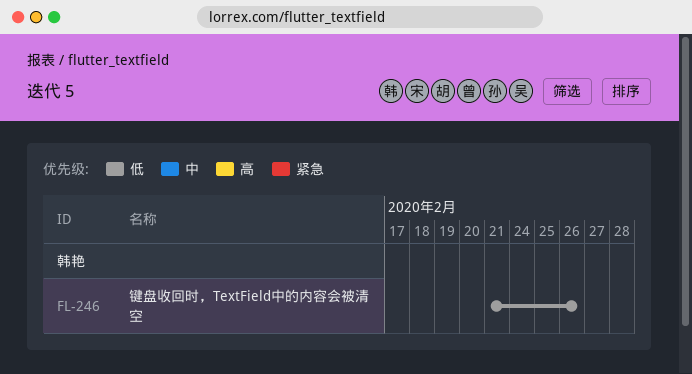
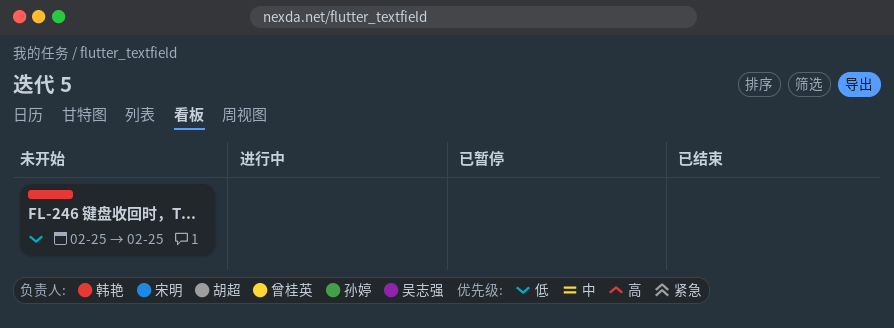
FL-246, start: Feb 21 -> Feb 25
FL-246, due: Feb 26 -> Feb 25

